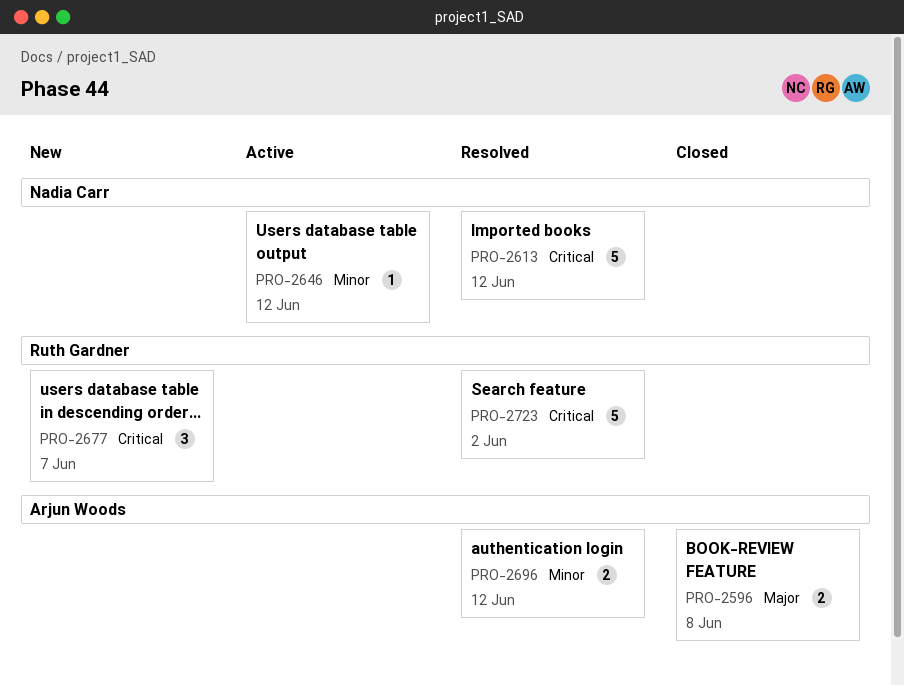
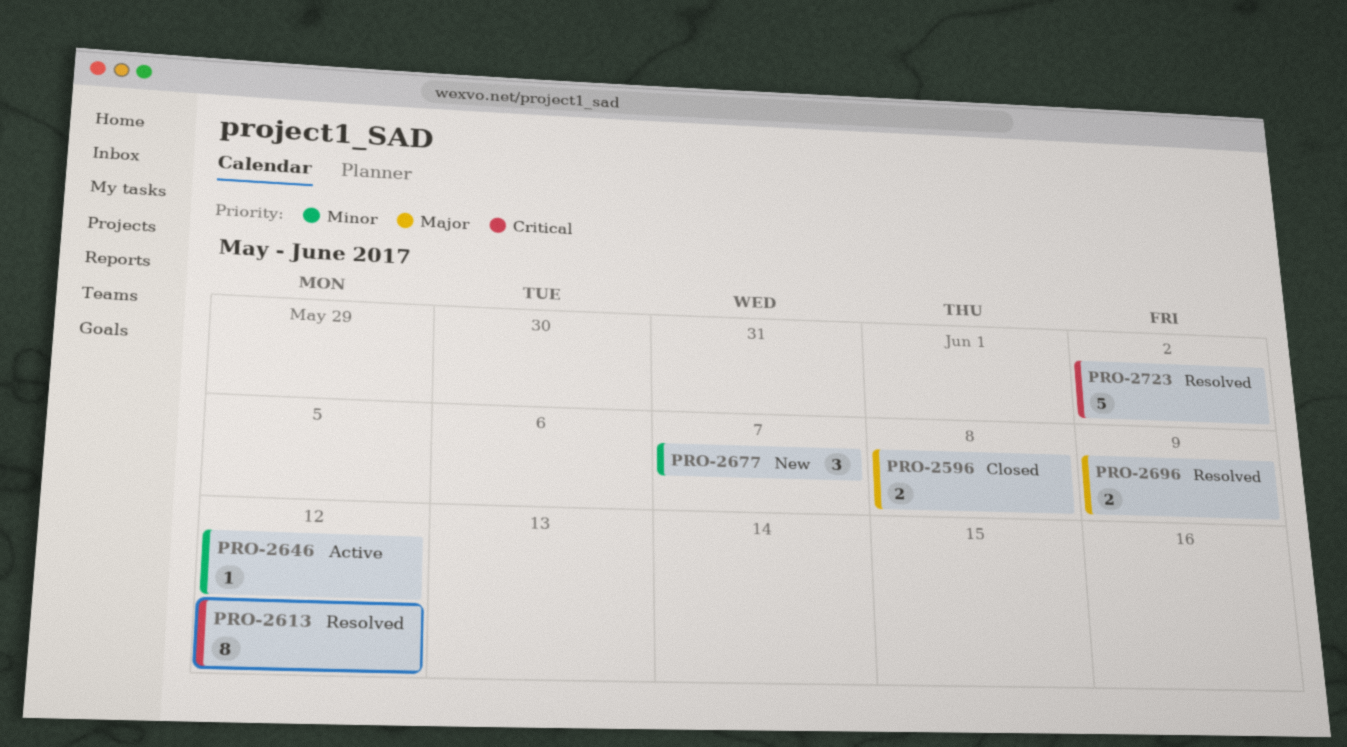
PRO-2613, estimate: 5 -> 8
PRO-2677, priority: Critical -> Minor
PRO-2696, priority: Minor -> Major
PRO-2696, due: Jun 12 -> Jun 9

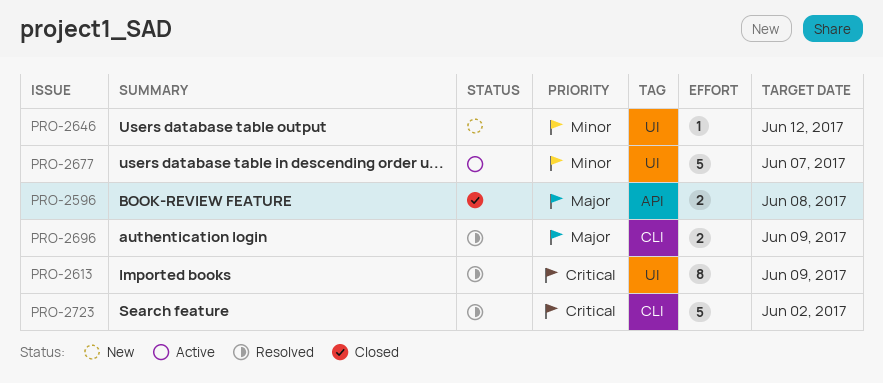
PRO-2613, due: Jun 12 -> Jun 9
PRO-2646, status: Active -> New
PRO-2677, status: New -> Active
PRO-2677, estimate: 3 -> 5

